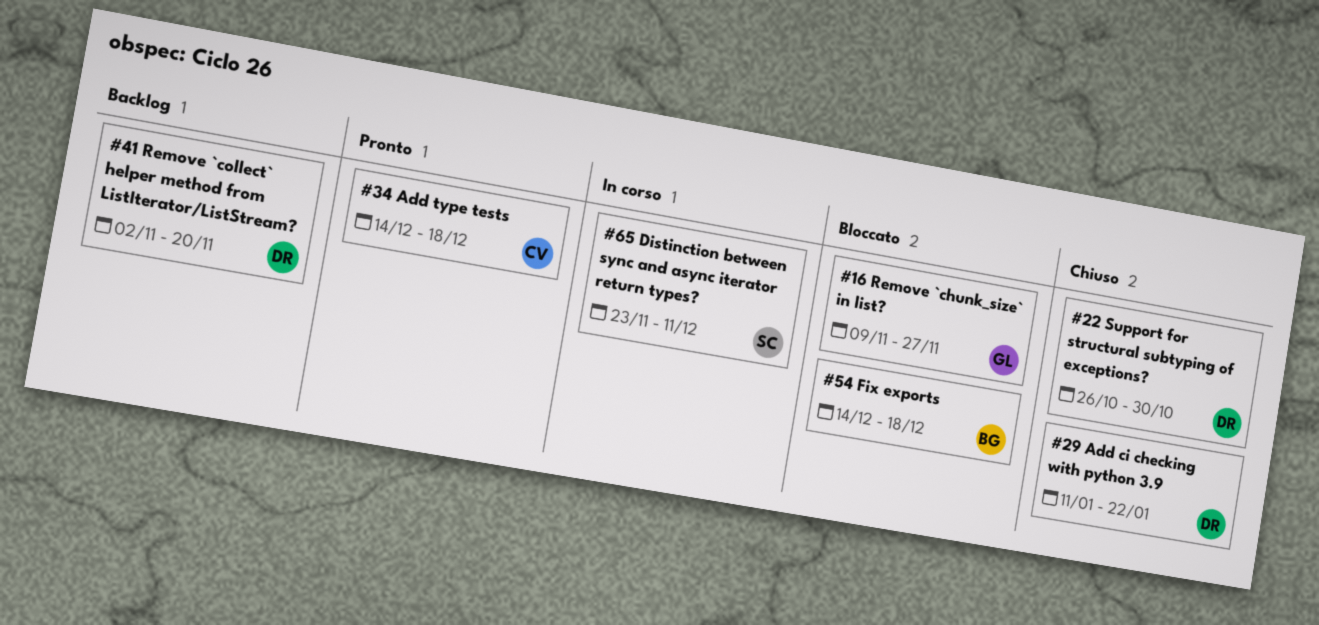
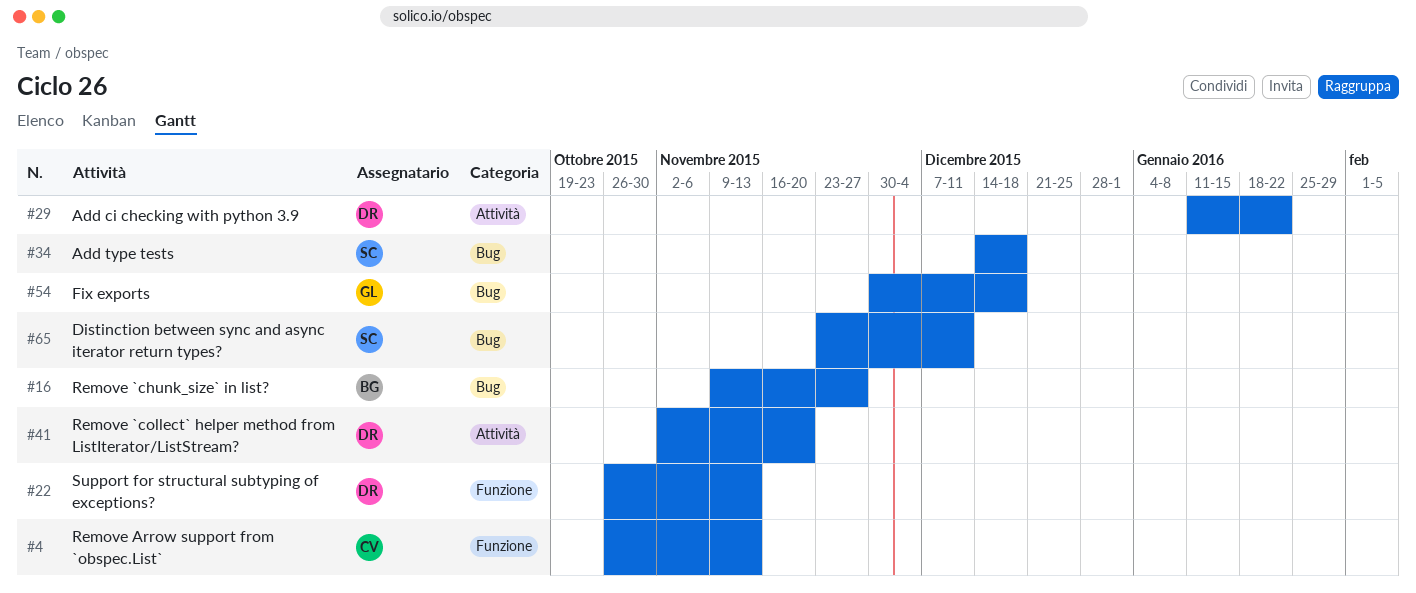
#4: none -> present
#16, owner: GL -> BG
#22, due: Oct 30 -> Nov 13
#34, owner: CV -> SC
#54, owner: BG -> GL
#54, start: Dec 14 -> Nov 30

